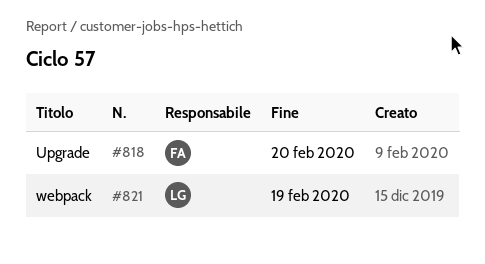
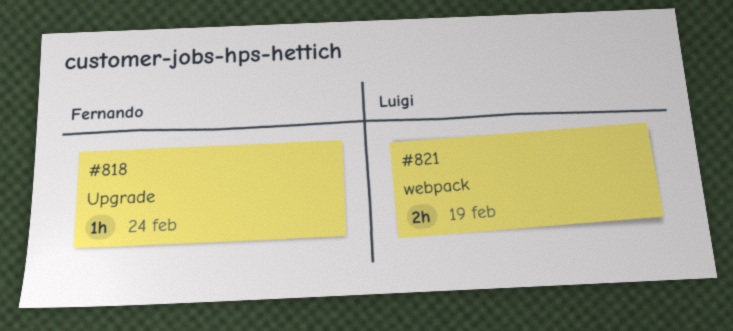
#818, due: Feb 20 -> Feb 24

